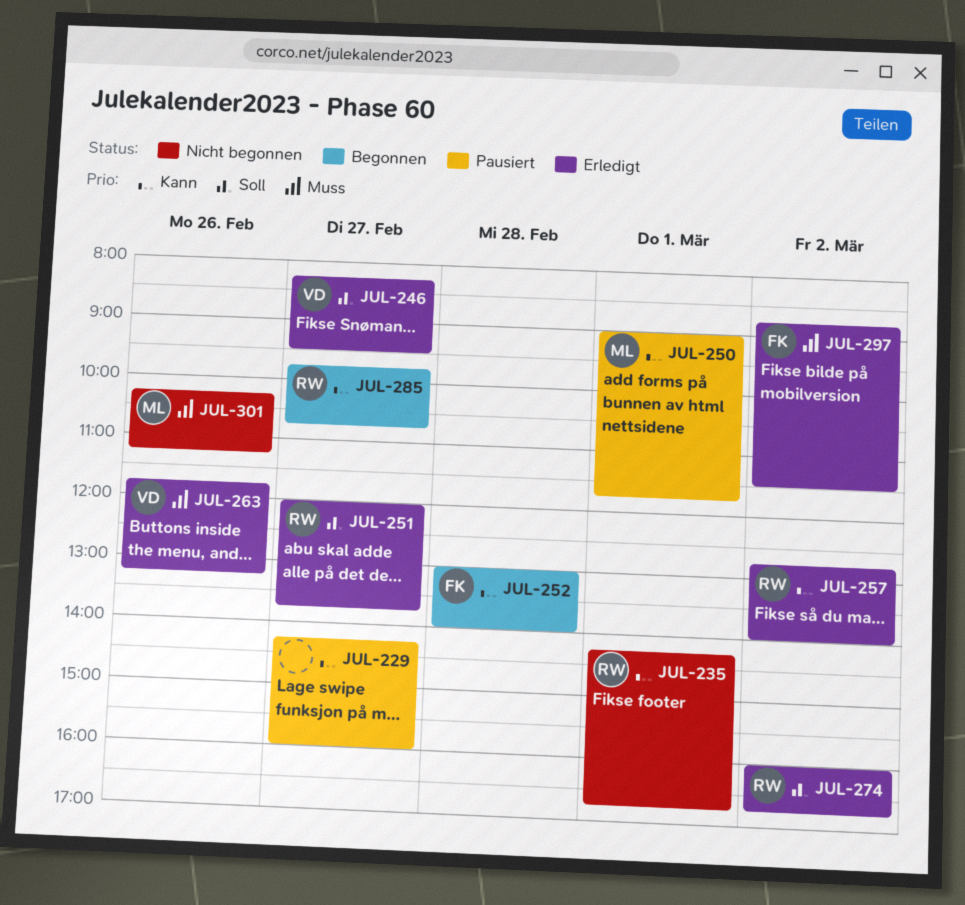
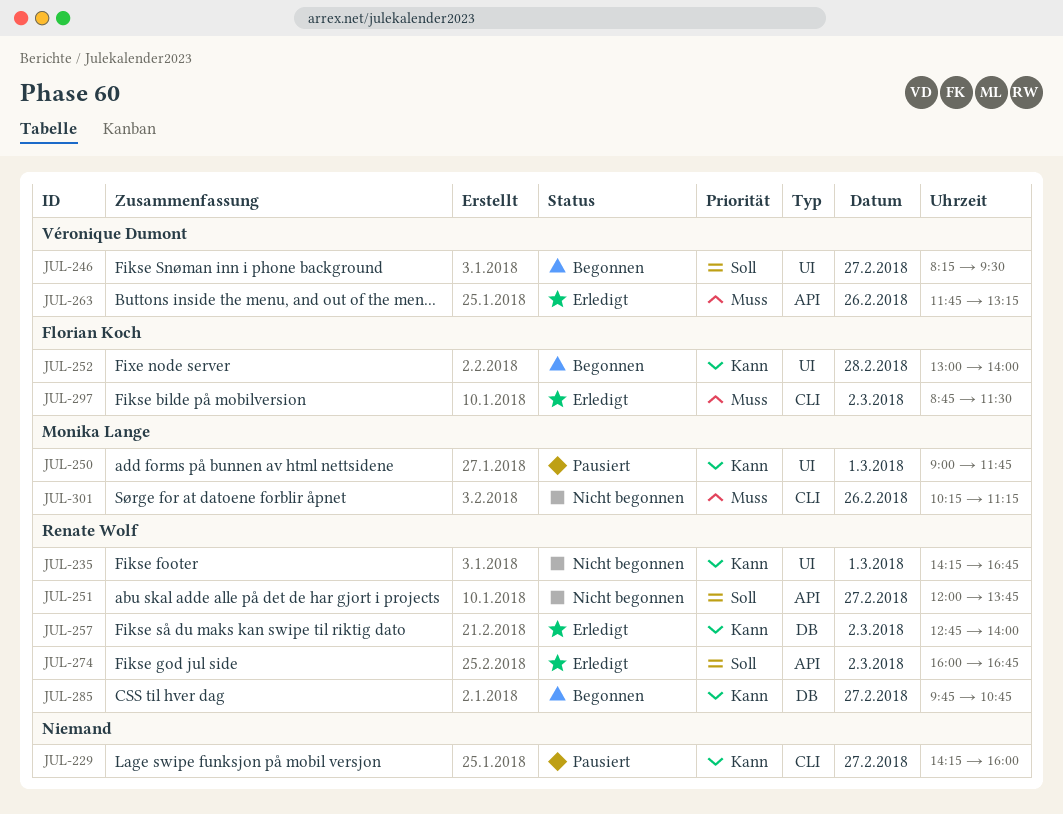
JUL-246, status: Erledigt -> Begonnen
JUL-251, status: Erledigt -> Nicht begonnen

